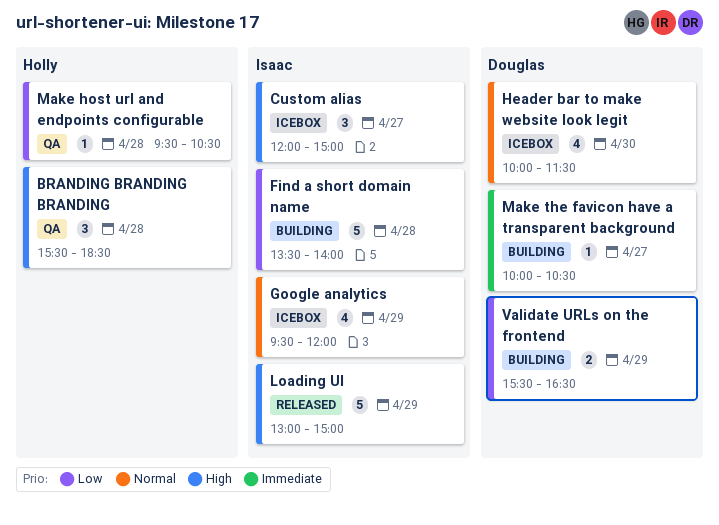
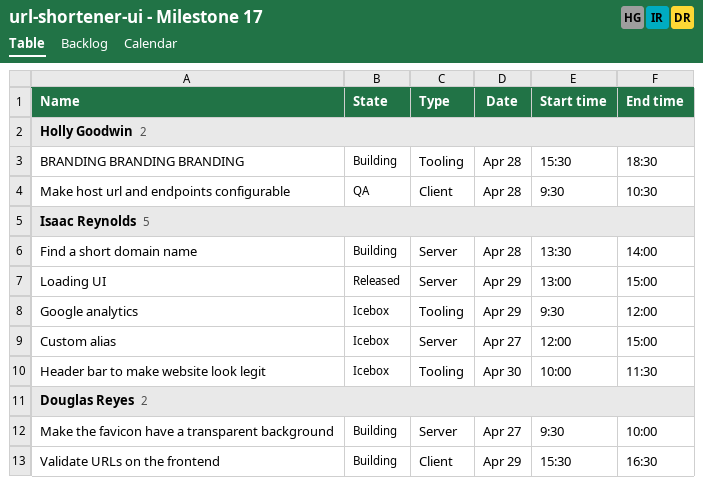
BRANDING BRANDING BRANDING, status: QA -> Building
Header bar to make website look legit, owner: Douglas Reyes -> Isaac Reynolds
Make the favicon have a transparent background, begins: 10:00 -> 09:30
Make the favicon have a transparent background, ends: 10:30 -> 10:00

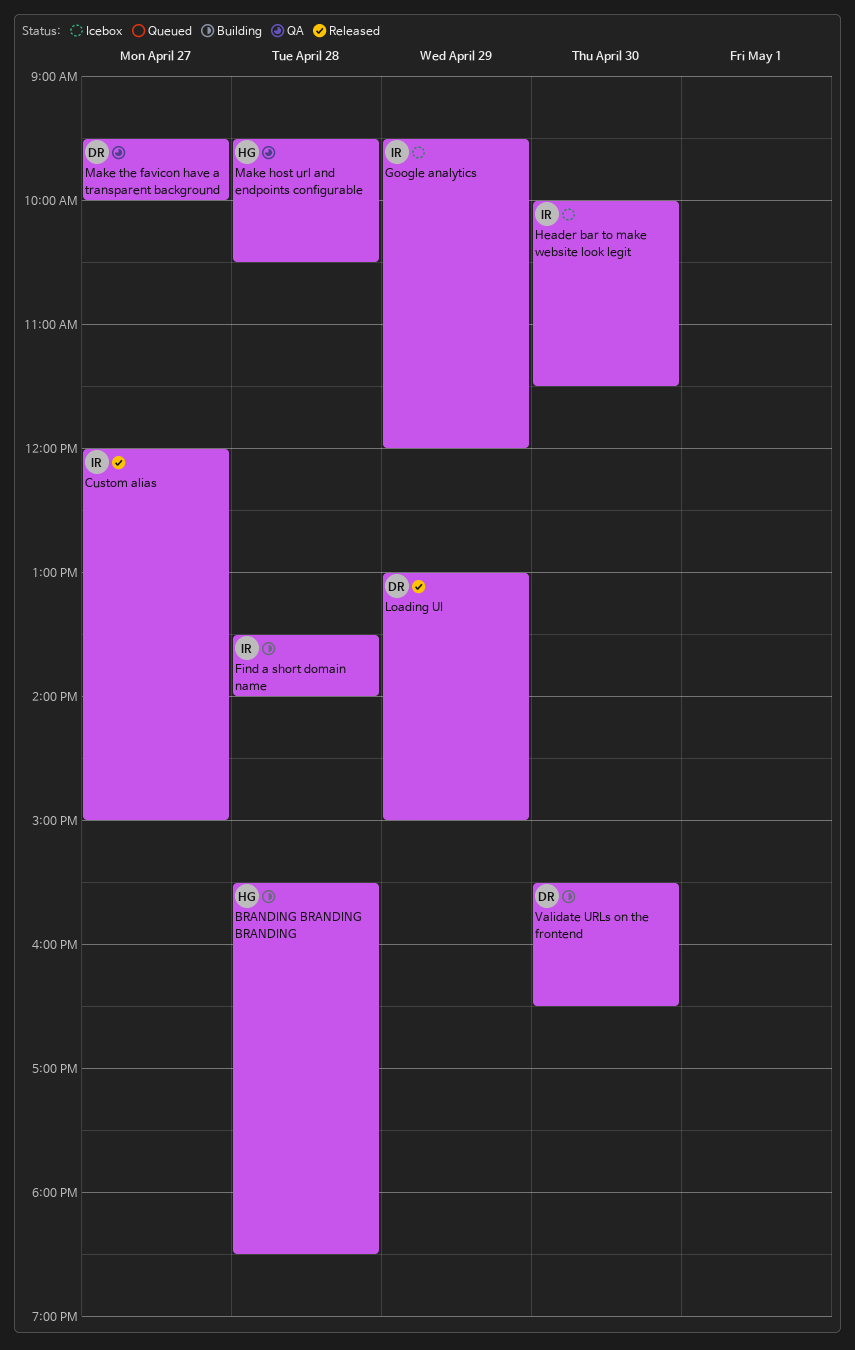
Custom alias, status: Icebox -> Released
Loading UI, owner: Isaac Reynolds -> Douglas Reyes
Make the favicon have a transparent background, status: Building -> QA
Validate URLs on the frontend, day: Apr 29 -> Apr 30

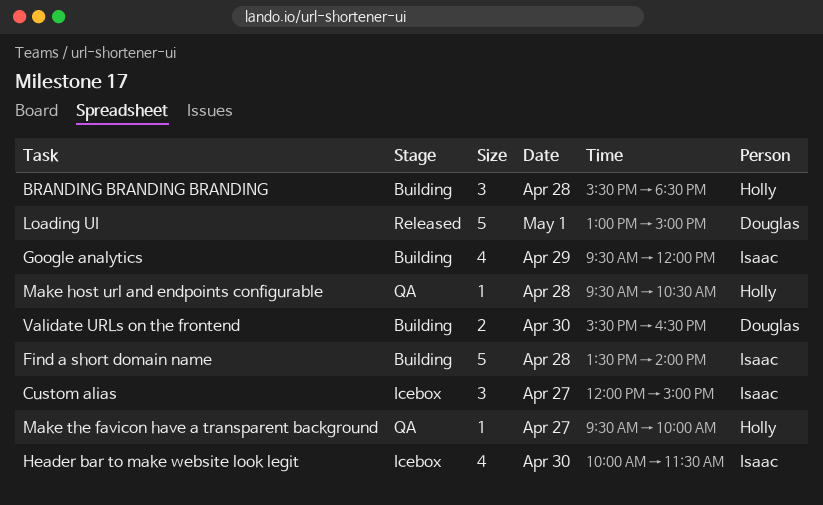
Custom alias, status: Released -> Icebox
Google analytics, status: Icebox -> Building
Loading UI, day: Apr 29 -> May 1
Make the favicon have a transparent background, owner: Douglas -> Holly

